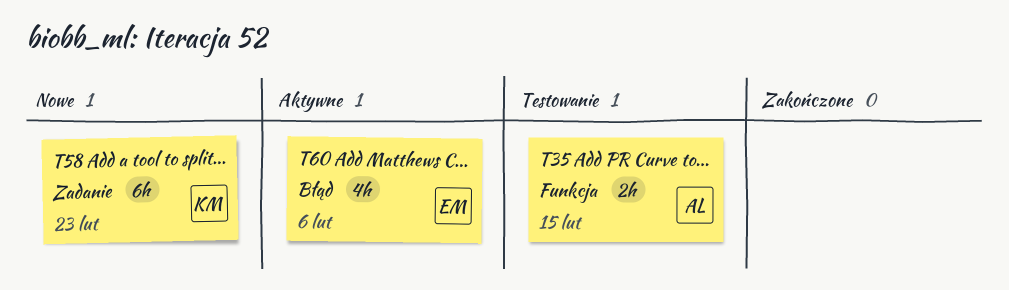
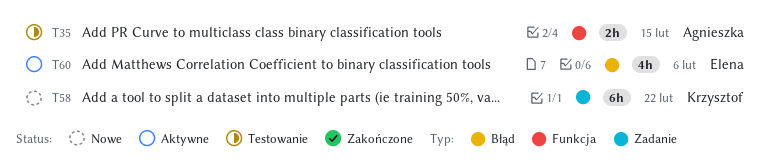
T58, due: Feb 23 -> Feb 22

